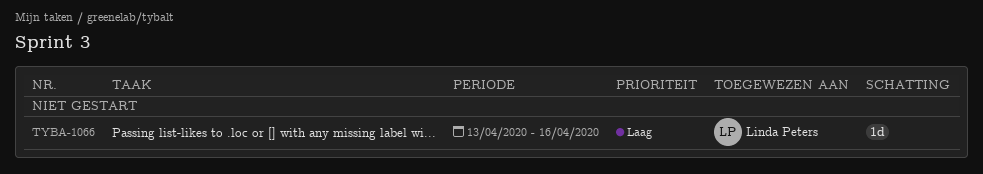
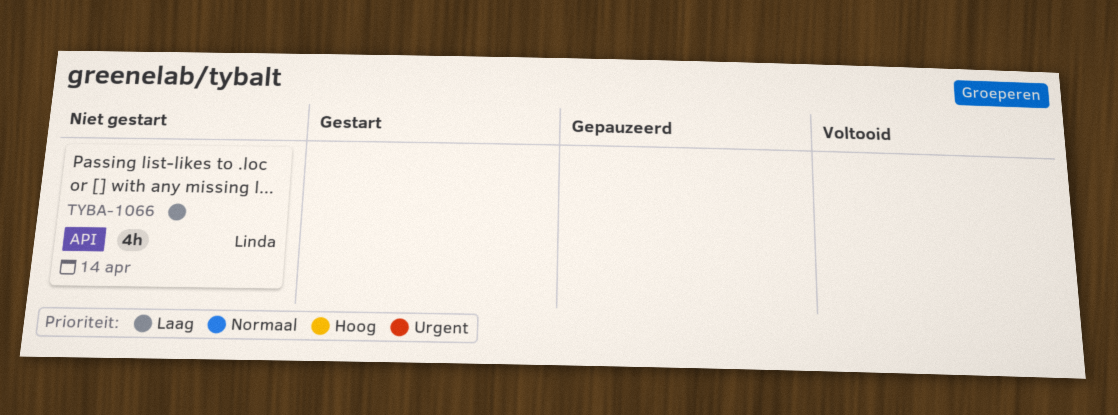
TYBA-1066, estimate: 1d -> 4h
TYBA-1066, due: Apr 16 -> Apr 14

